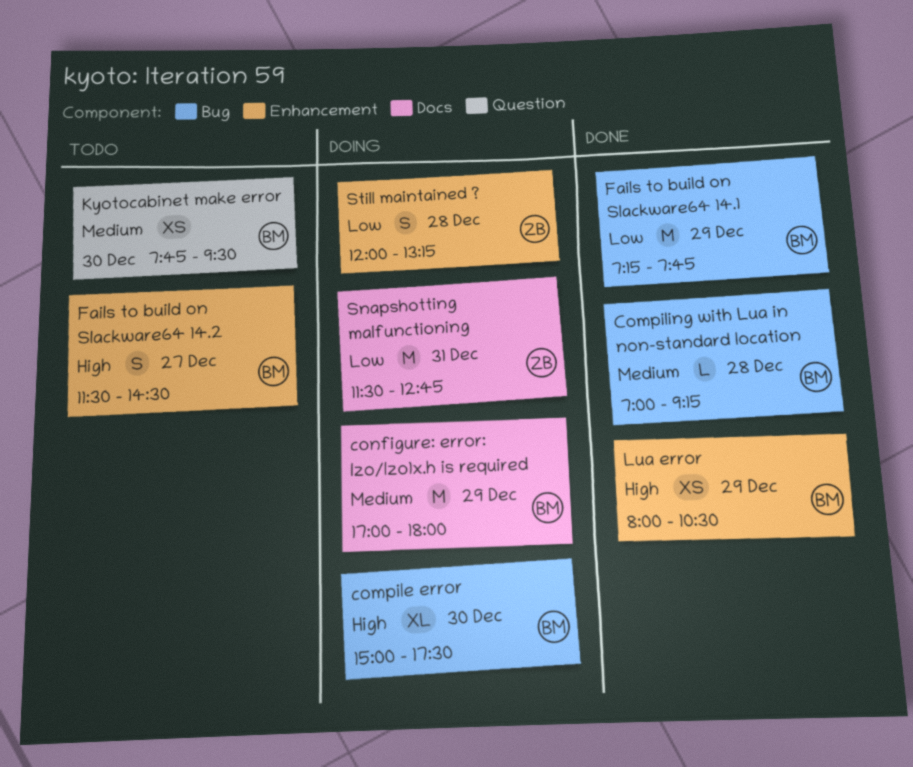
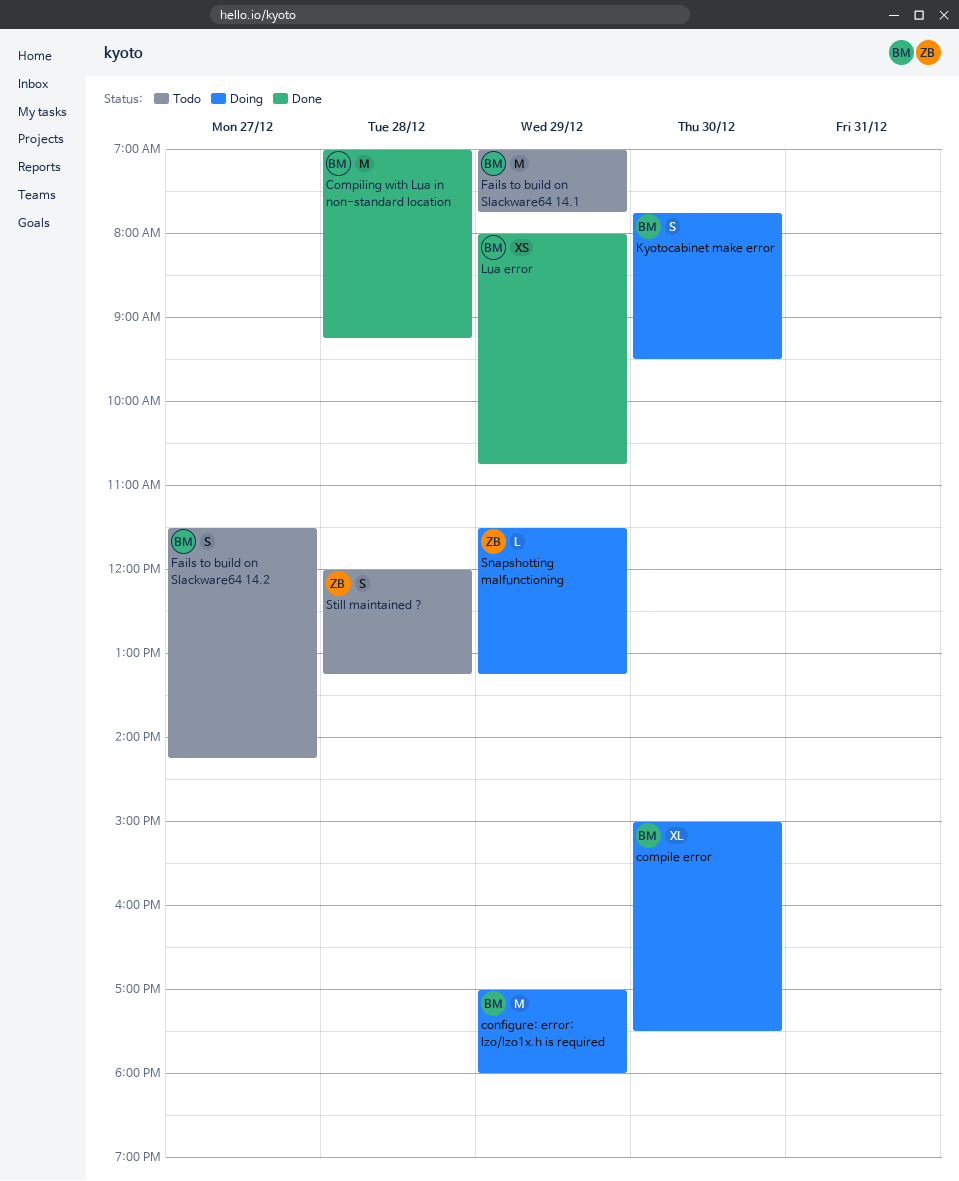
Compiling with Lua in non-standard location, estimate: L -> M
Fails to build on Slackware64 14.1, status: Done -> Todo
Fails to build on Slackware64 14.1, begins: 07:15 -> 07:00
Fails to build on Slackware64 14.2, ends: 14:30 -> 14:15
Kyotocabinet make error, status: Todo -> Doing
Kyotocabinet make error, estimate: XS -> S
Lua error, ends: 10:30 -> 10:45
Snapshotting malfunctioning, estimate: M -> L
Snapshotting malfunctioning, day: Dec 31 -> Dec 29
Snapshotting malfunctioning, ends: 12:45 -> 13:15
Still maintained ?, status: Doing -> Todo

